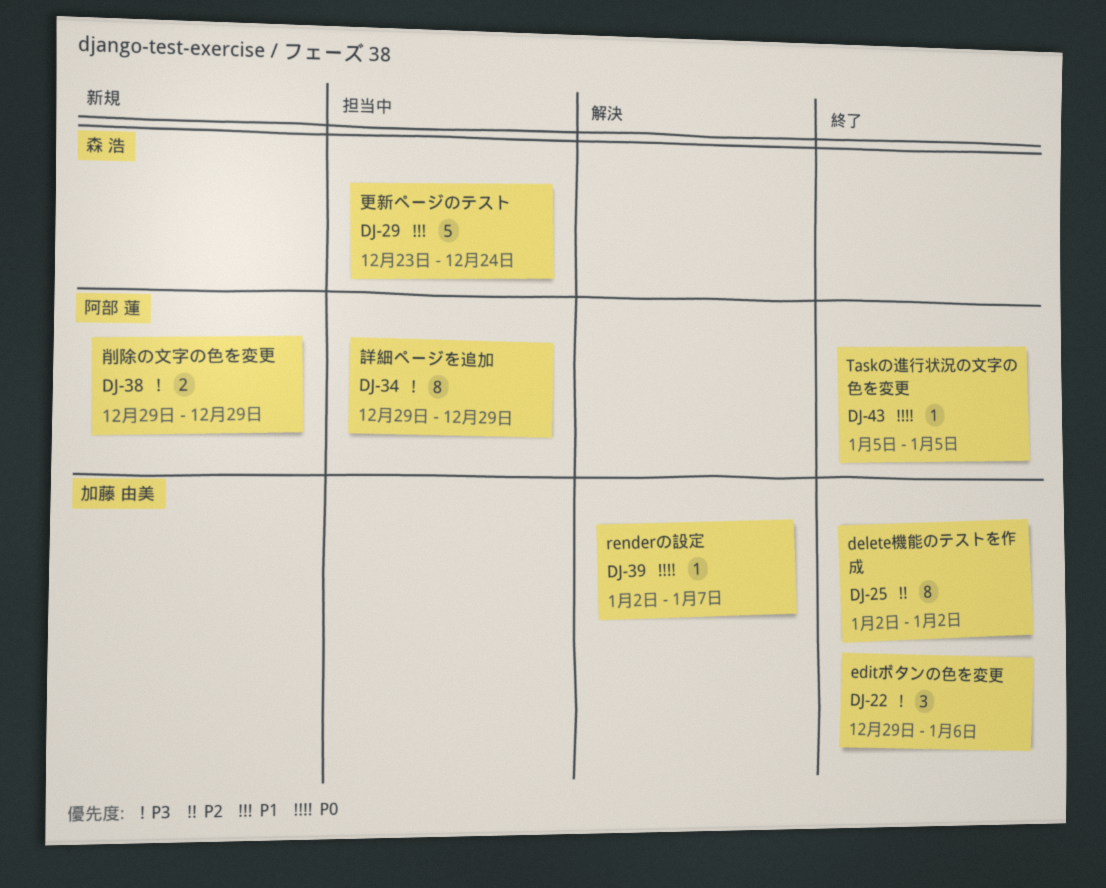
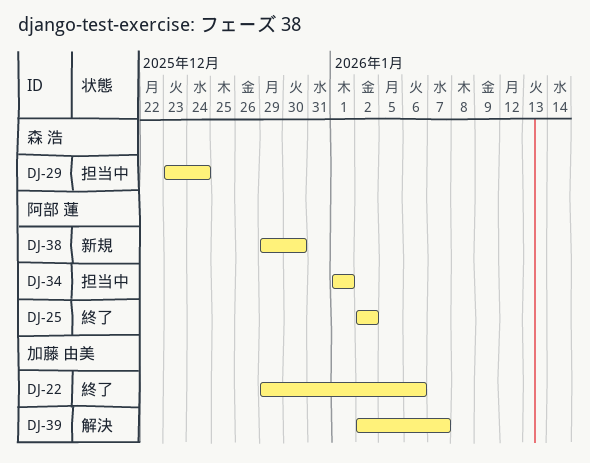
DJ-25, owner: 加藤 由美 -> 阿部 蓮
DJ-34, start: Dec 29 -> Jan 1
DJ-34, due: Dec 29 -> Jan 1
DJ-38, due: Dec 29 -> Dec 30
DJ-43: present -> none

